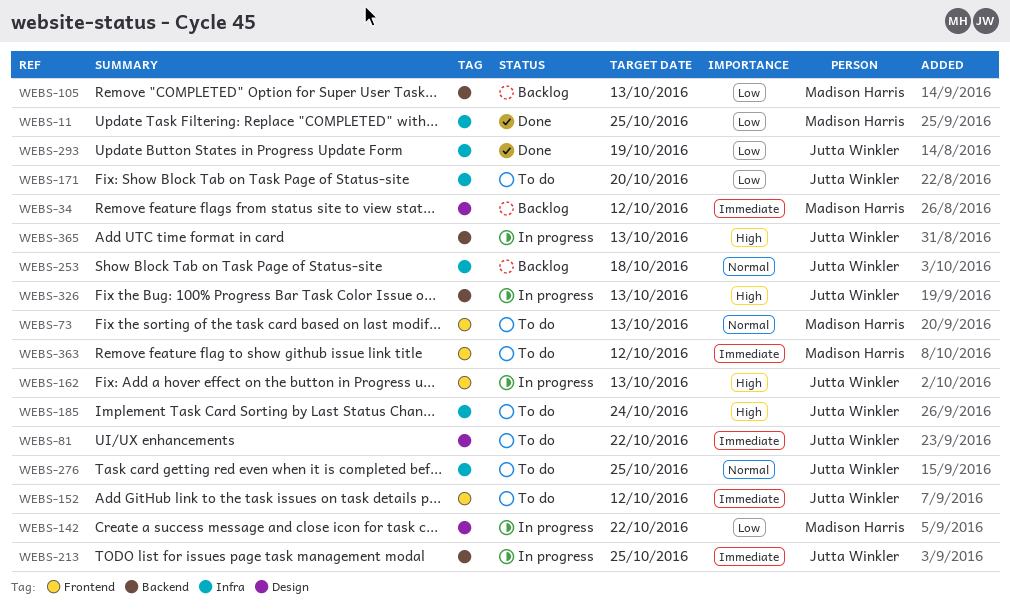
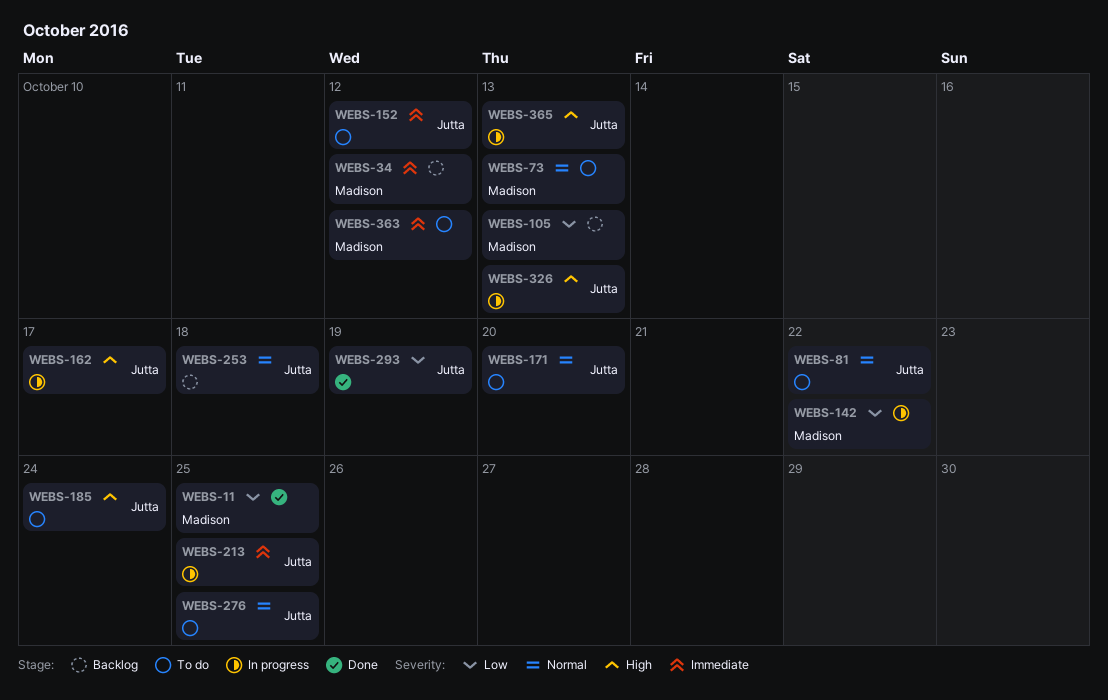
WEBS-81, priority: Immediate -> Normal
WEBS-162, due: Oct 13 -> Oct 17
WEBS-171, priority: Low -> Normal

